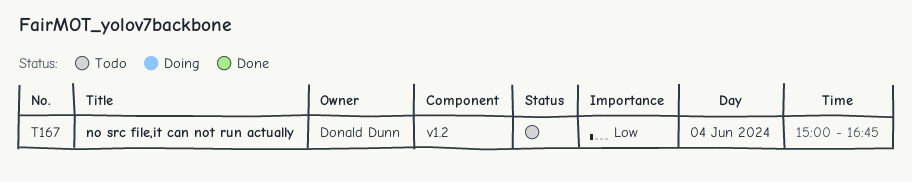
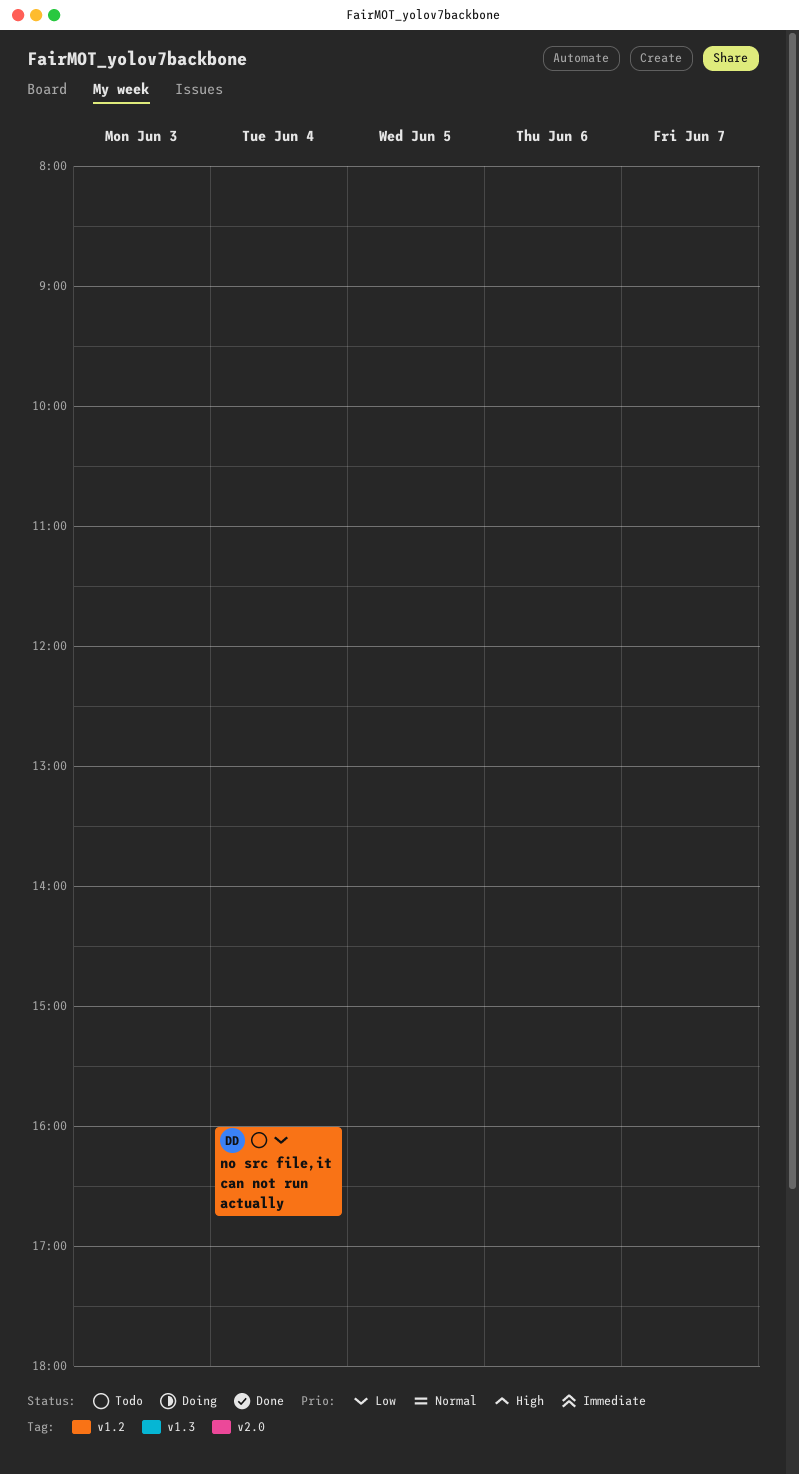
no src file,it can not run actually, begins: 15:00 -> 16:00

